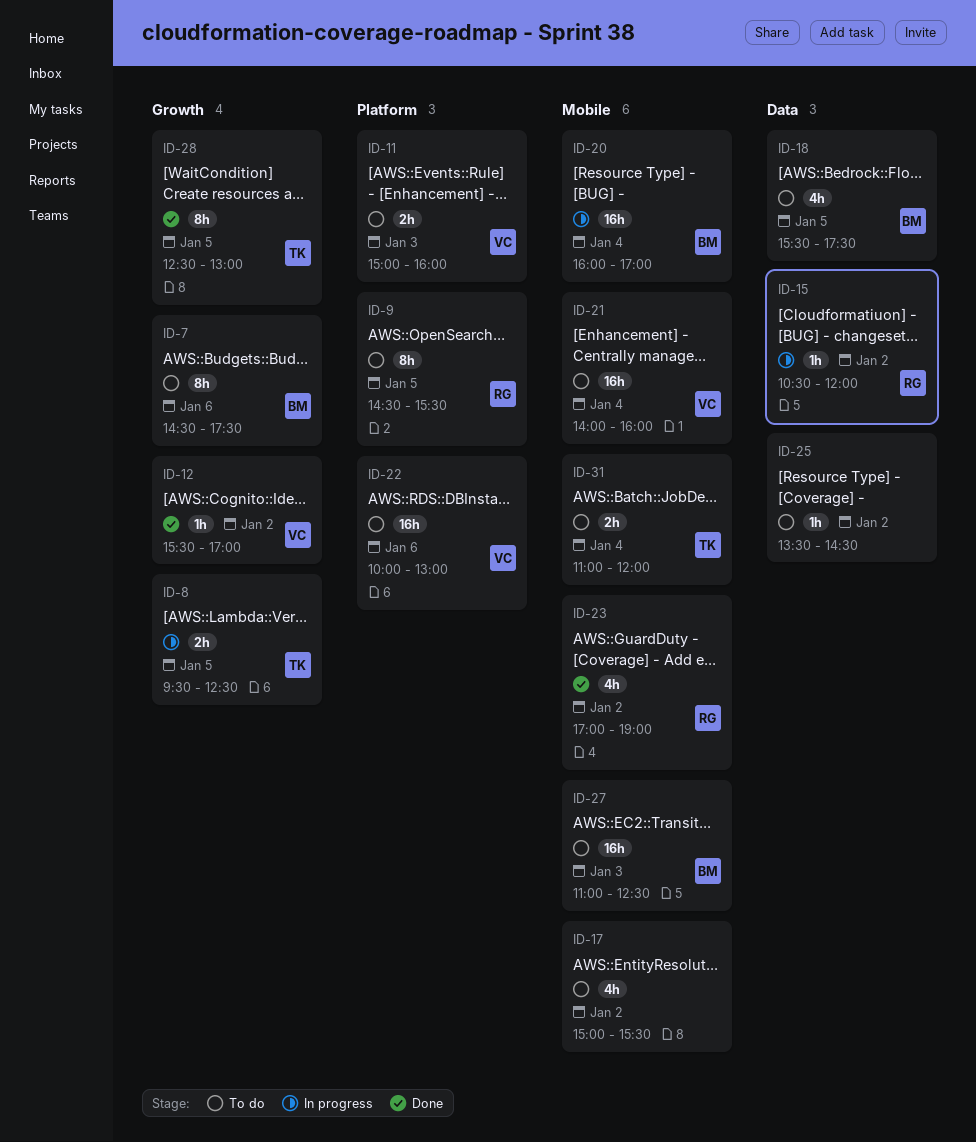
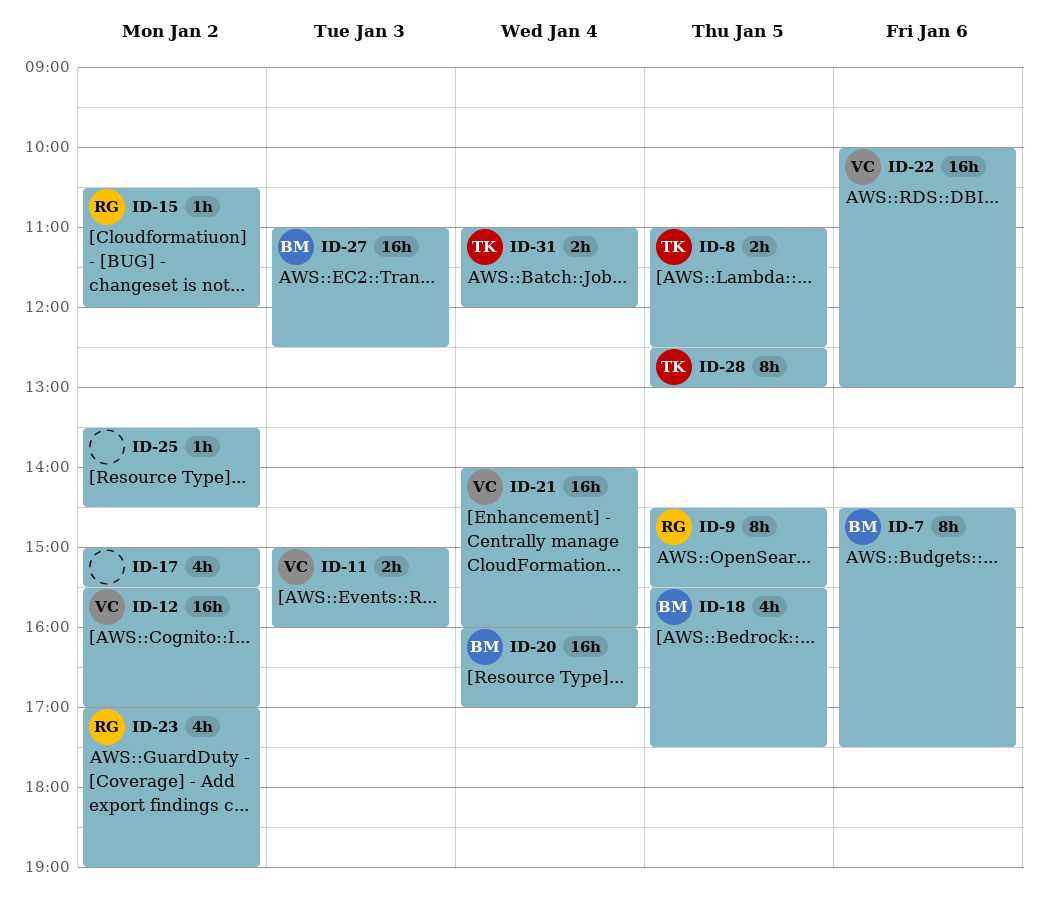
ID-8, begins: 09:30 -> 11:00
ID-12, estimate: 1h -> 16h

